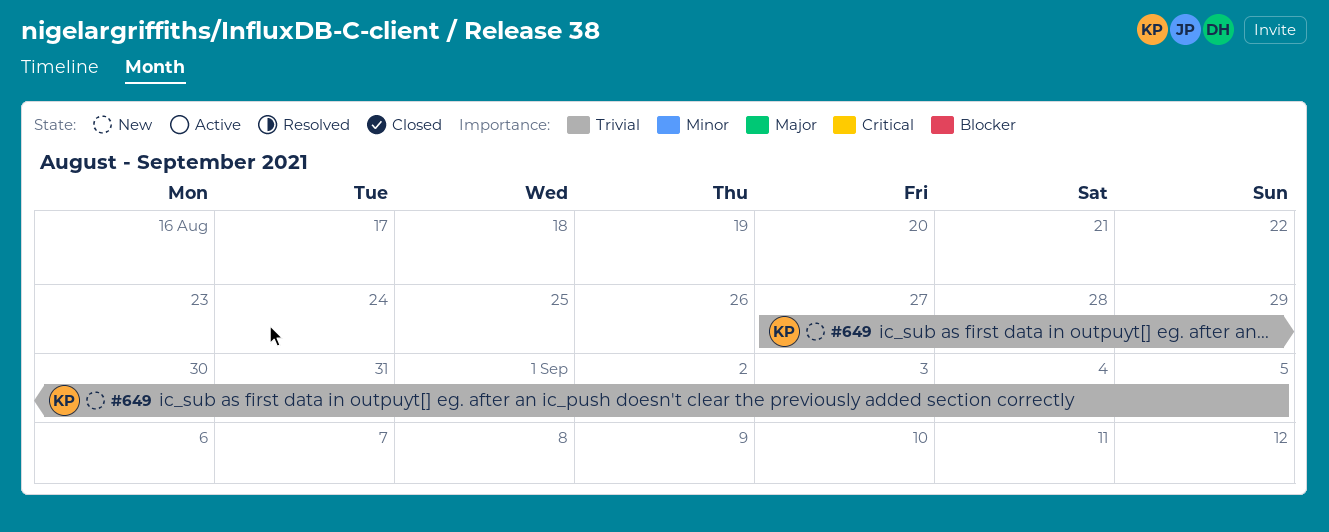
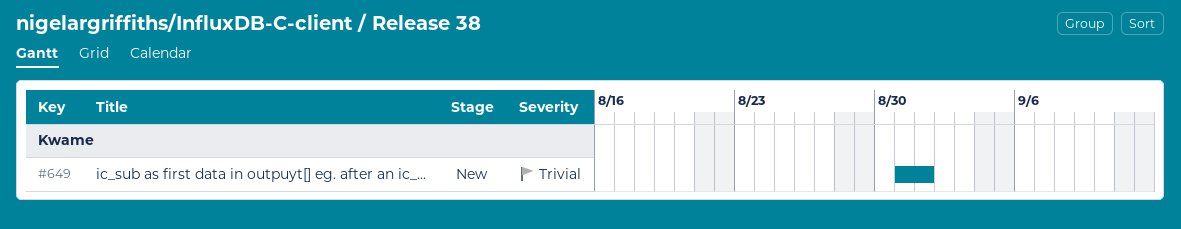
#649, start: Aug 27 -> Aug 31
#649, due: Sep 5 -> Sep 1

